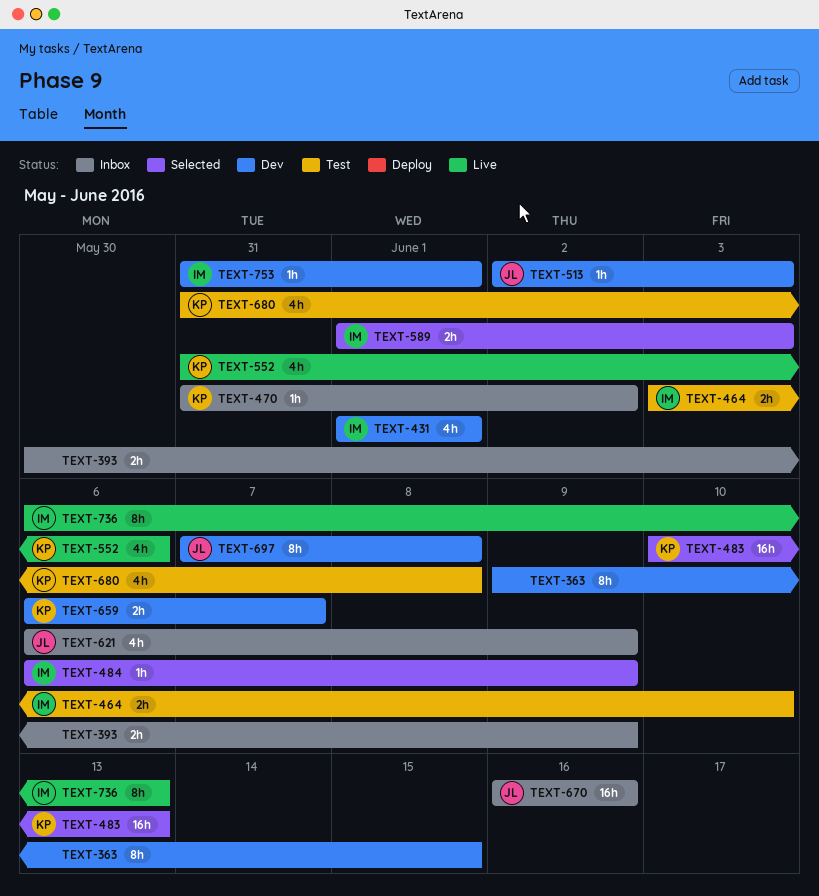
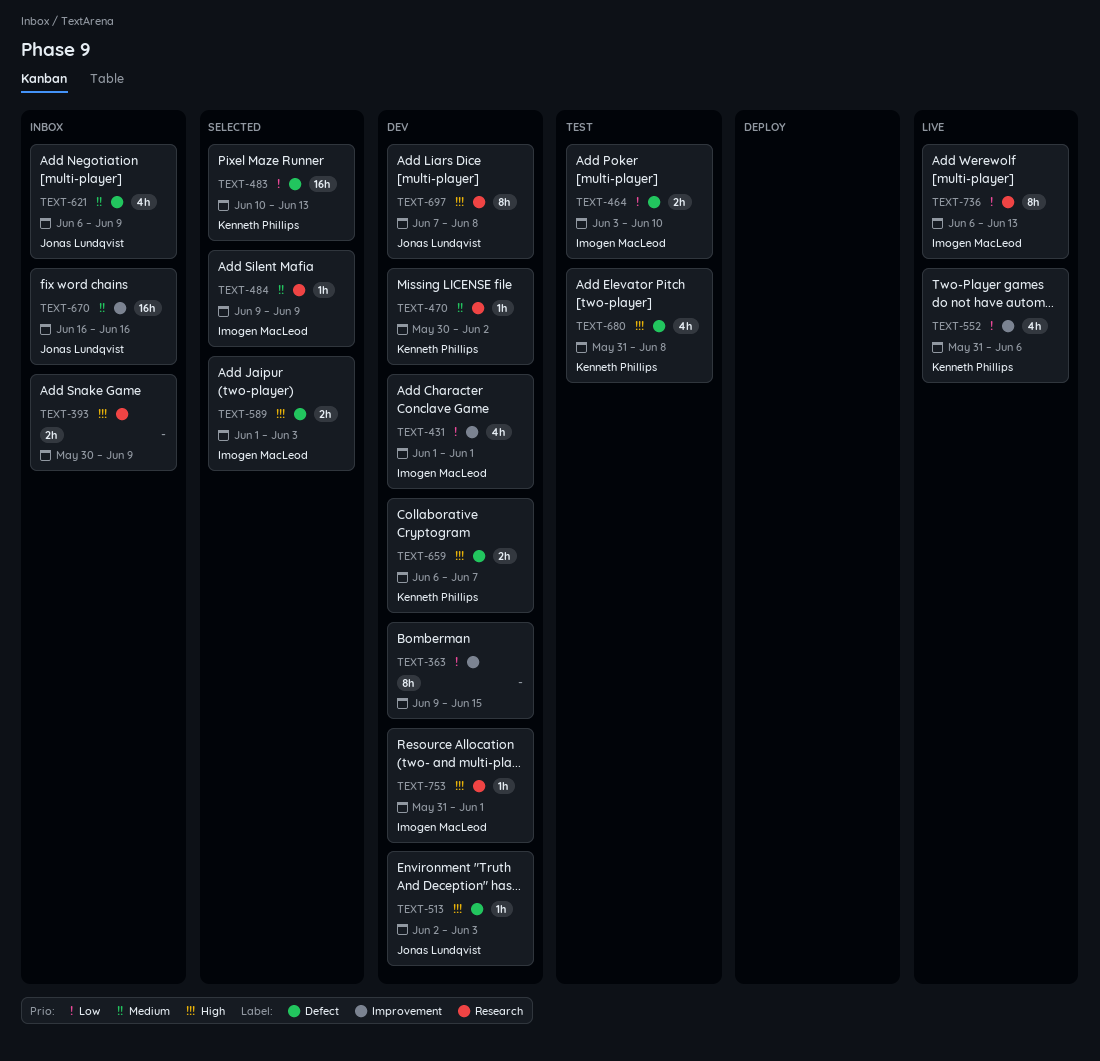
TEXT-470, status: Inbox -> Dev
TEXT-470, start: May 31 -> May 30
TEXT-484, start: Jun 6 -> Jun 9

